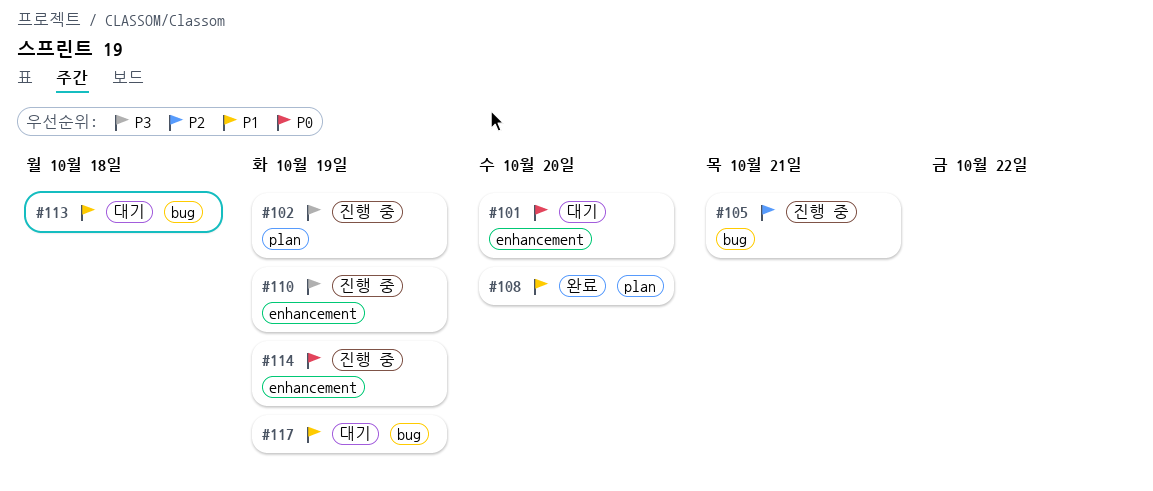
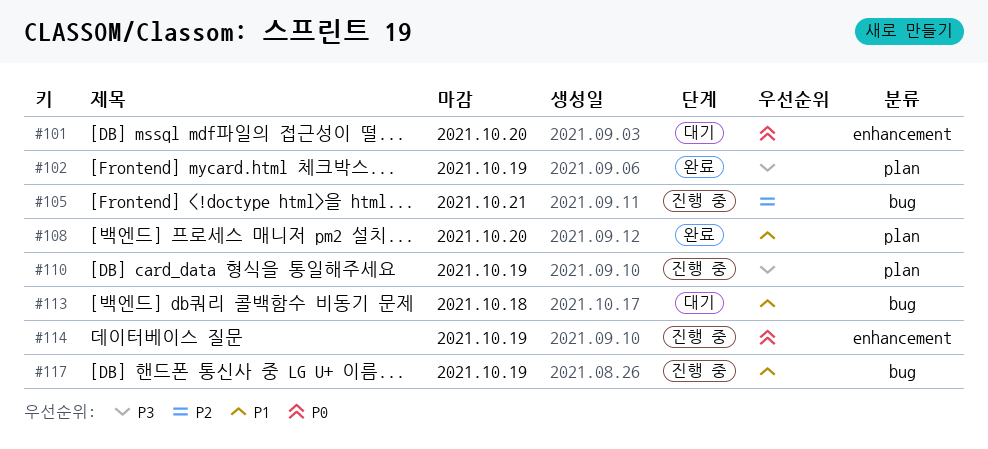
#102, status: 진행 중 -> 완료
#110, label: enhancement -> plan
#117, status: 대기 -> 진행 중

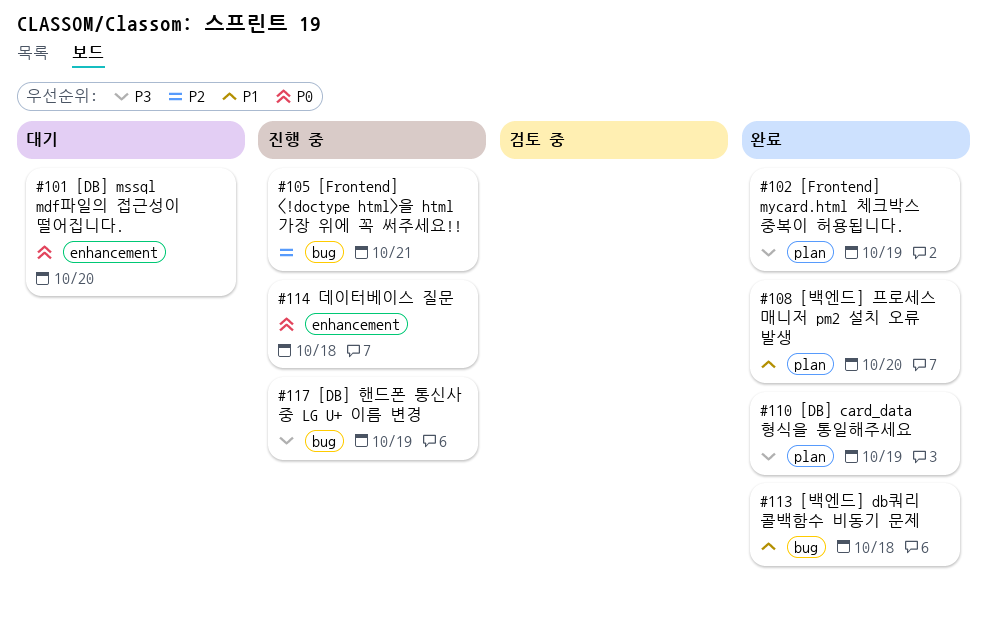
#110, status: 진행 중 -> 완료
#113, status: 대기 -> 완료
#114, due: Oct 19 -> Oct 18
#117, priority: P1 -> P3

